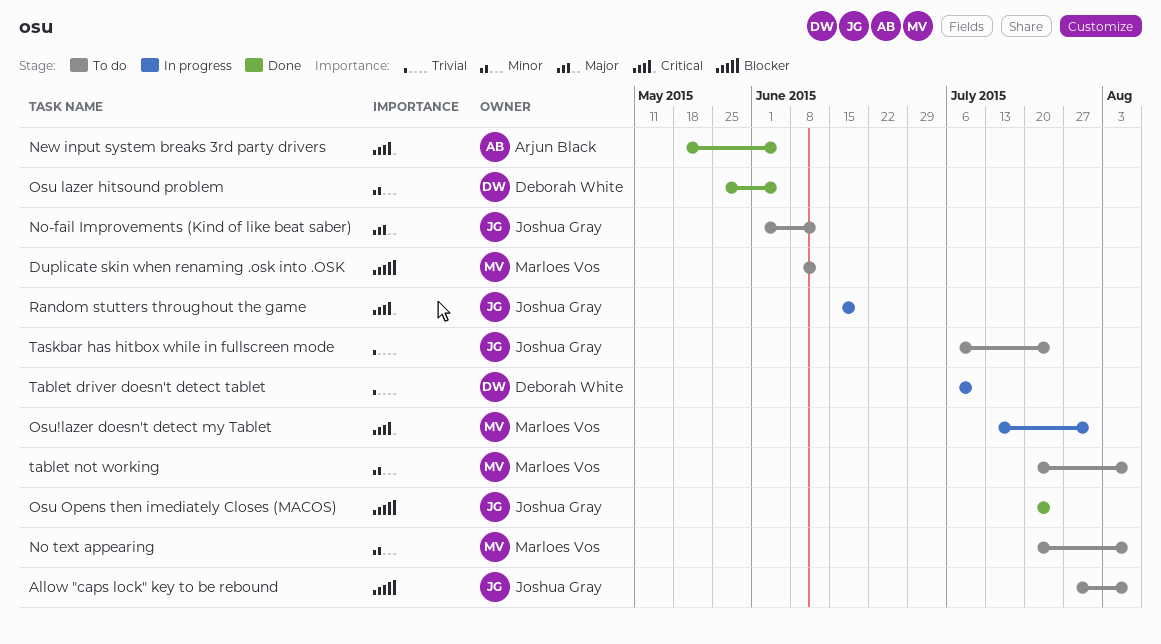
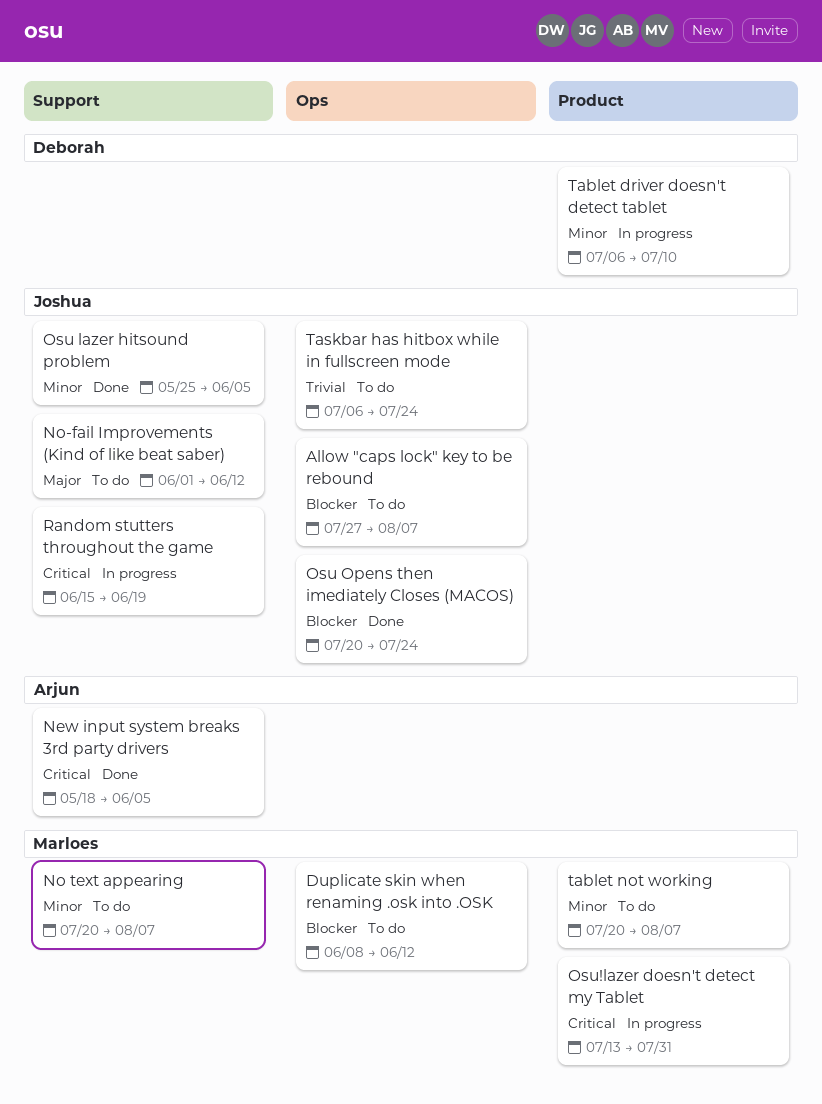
Osu lazer hitsound problem, owner: Deborah White -> Joshua Gray
Tablet driver doesn't detect tablet, priority: Trivial -> Minor

